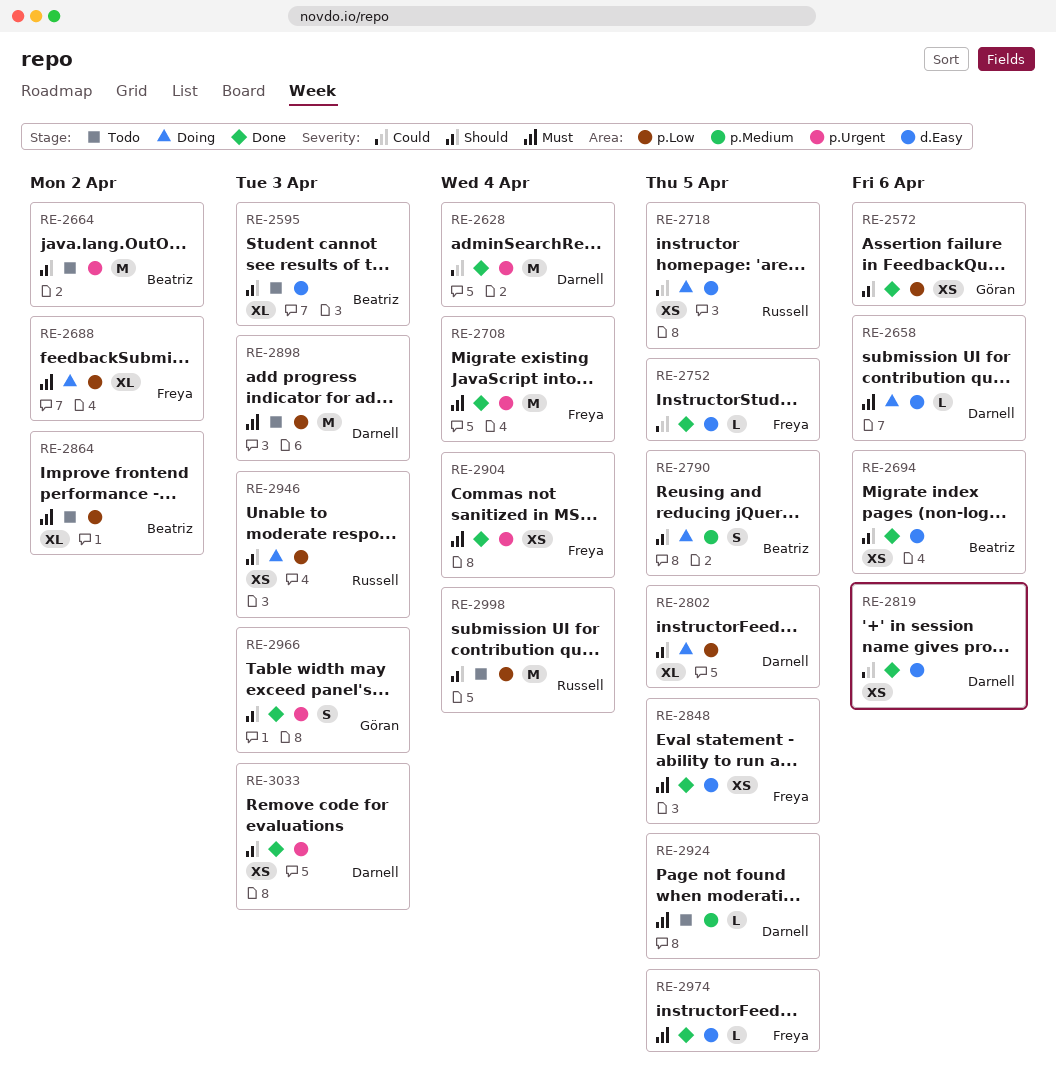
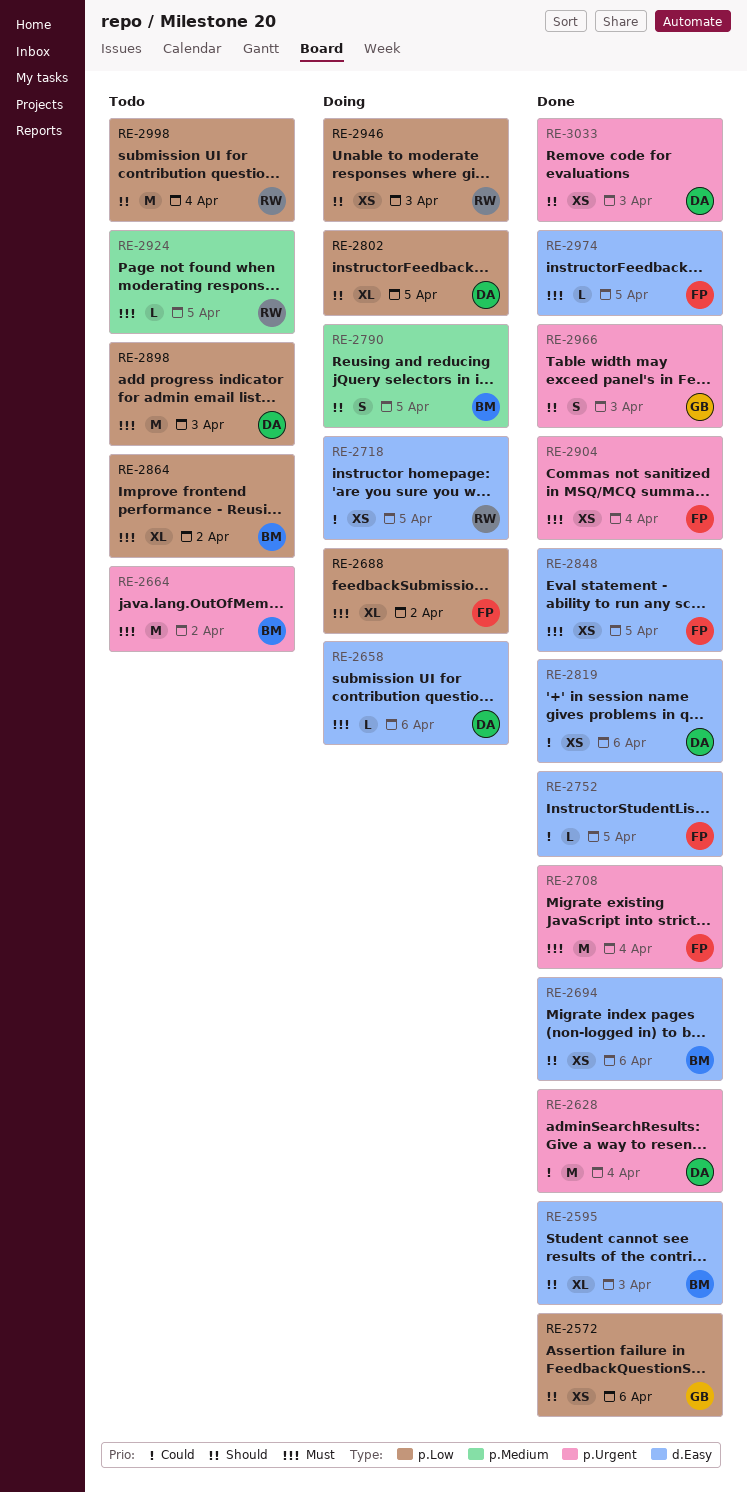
RE-2595, status: Todo -> Done
RE-2664, priority: Should -> Must
RE-2924, owner: Darnell -> Russell

